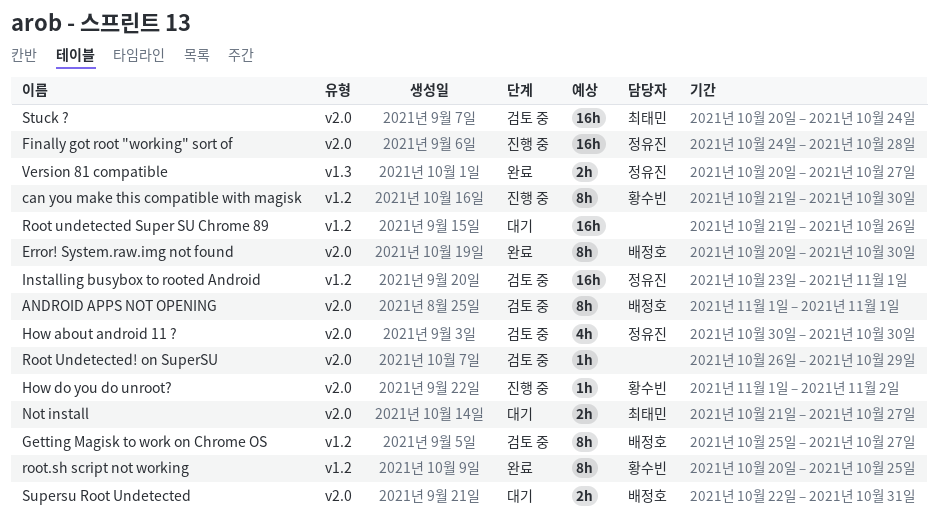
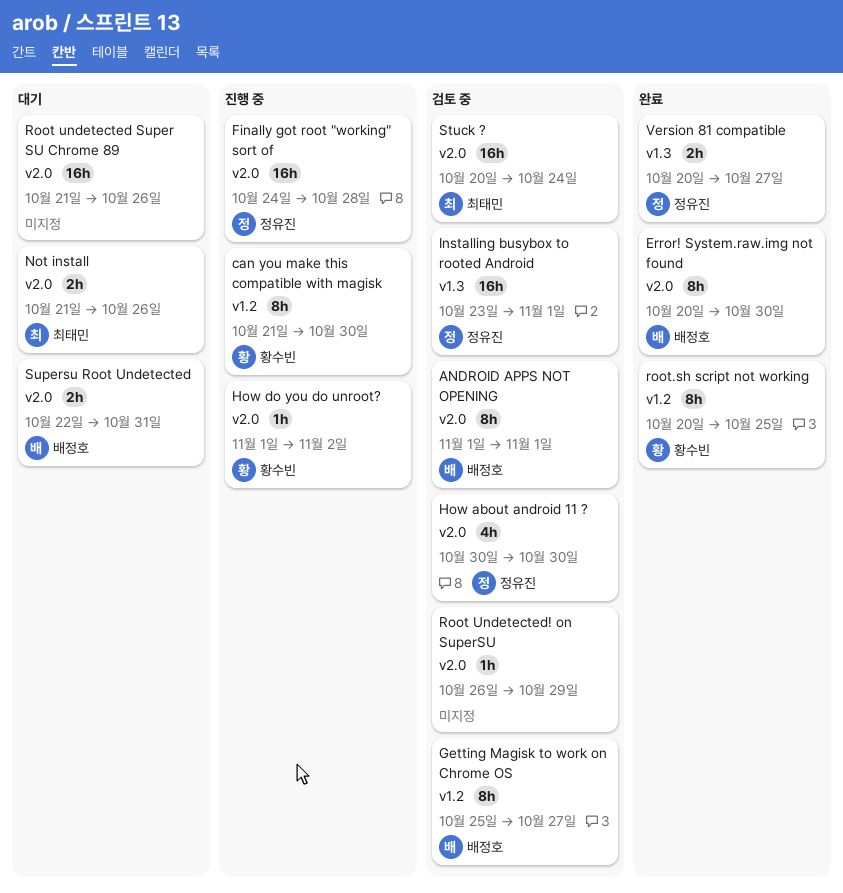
Installing busybox to rooted Android, label: v1.2 -> v1.3
Not install, due: Oct 27 -> Oct 26
Root undetected Super SU Chrome 89, label: v1.2 -> v2.0

